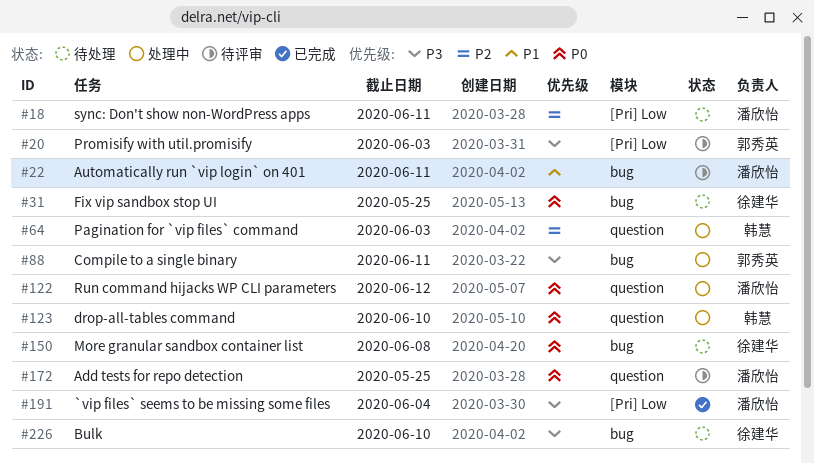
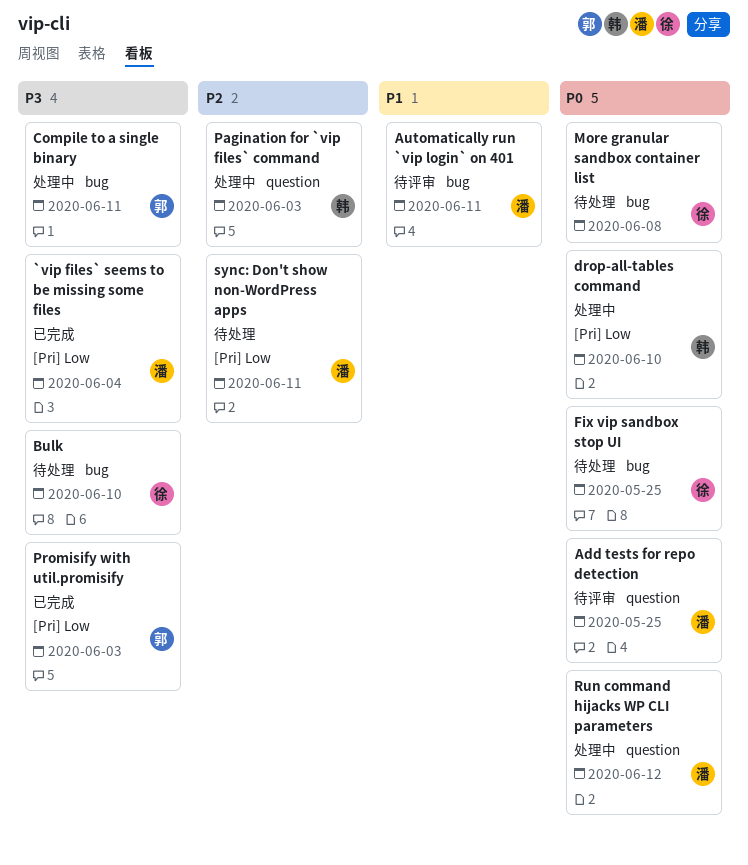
drop-all-tables command, label: question -> [Pri] Low
Promisify with util.promisify, status: 待评审 -> 已完成

